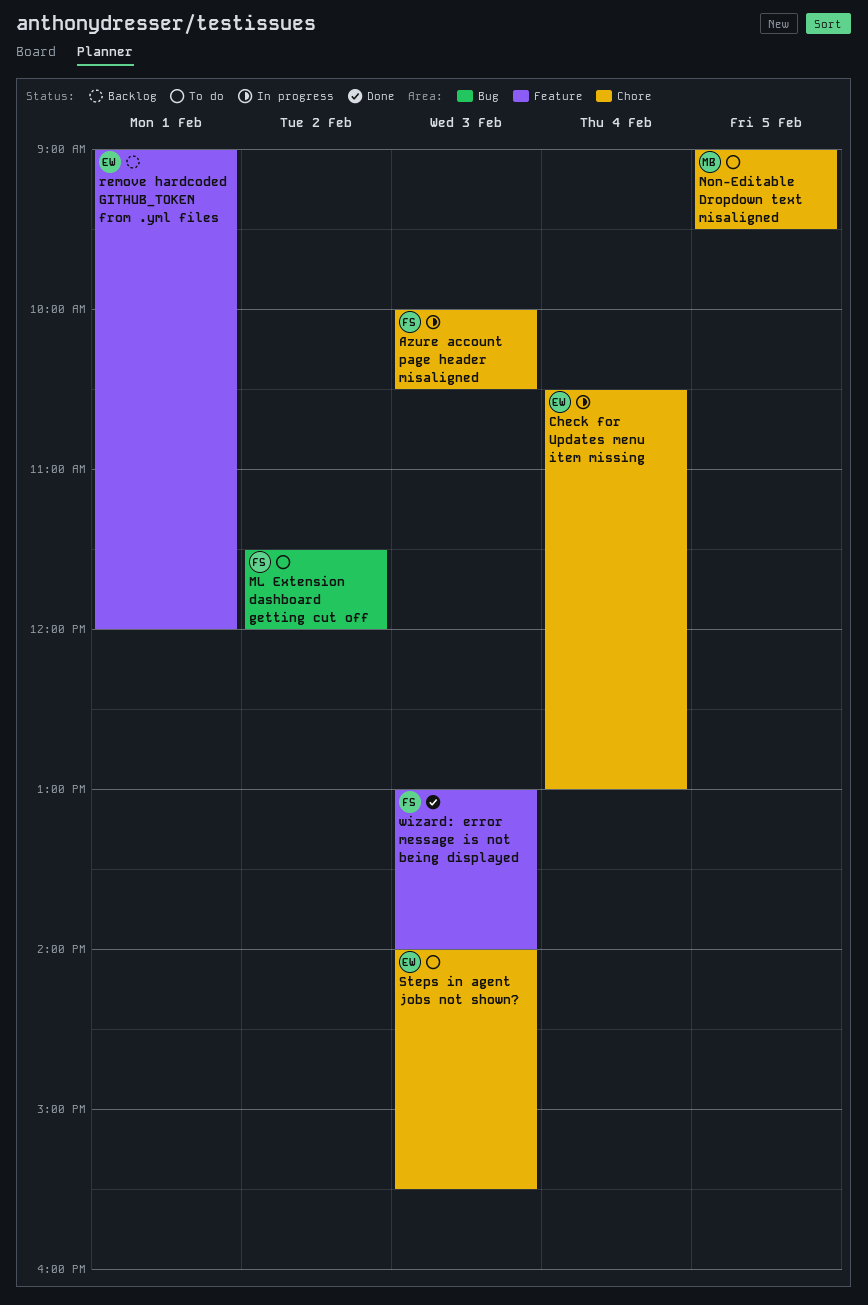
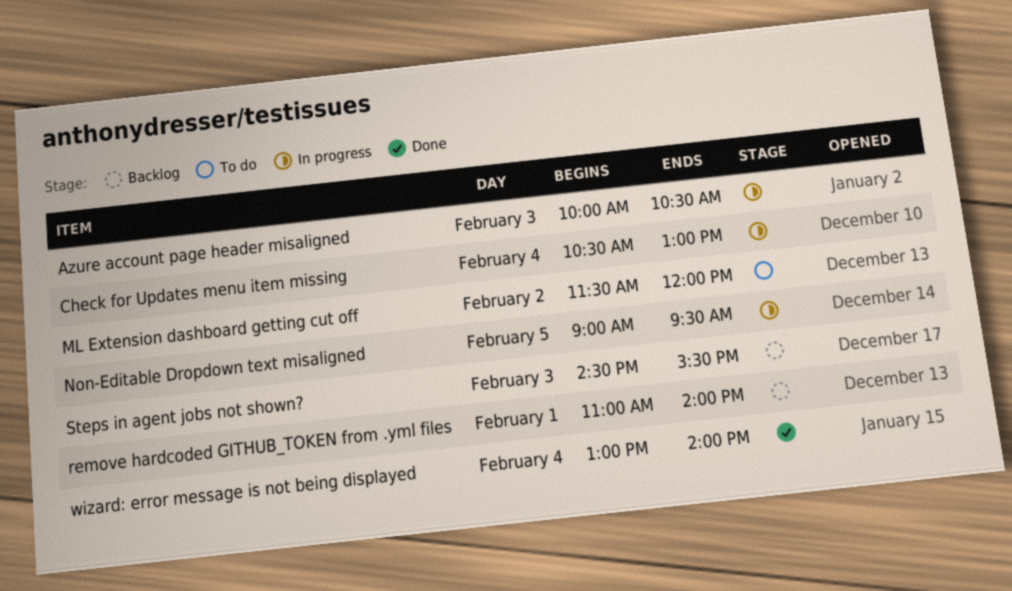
Non-Editable Dropdown text misaligned, status: To do -> In progress
remove hardcoded GITHUB_TOKEN from .yml files, begins: 09:00 -> 11:00
remove hardcoded GITHUB_TOKEN from .yml files, ends: 12:00 -> 14:00
Steps in agent jobs not shown?, status: To do -> Backlog
Steps in agent jobs not shown?, begins: 14:00 -> 14:30
wizard: error message is not being displayed, day: Feb 3 -> Feb 4

